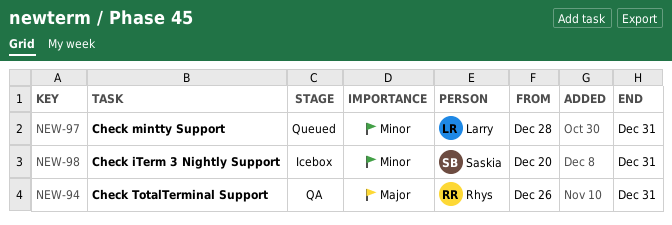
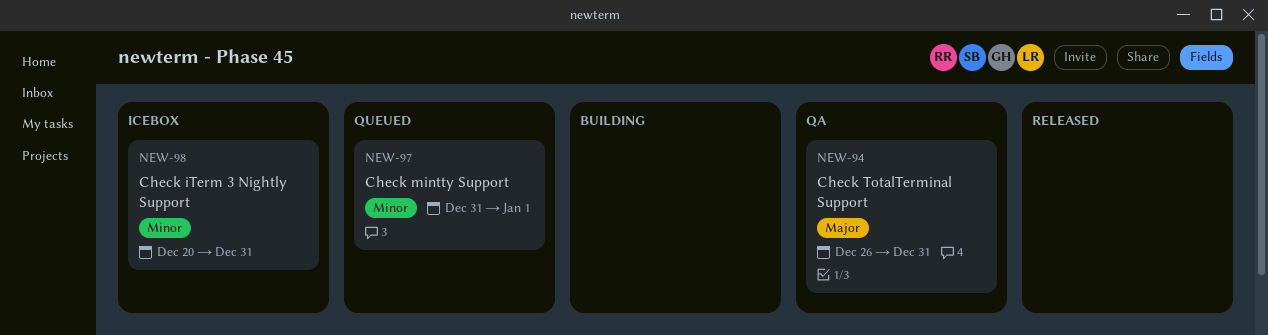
NEW-97, start: Dec 28 -> Dec 31
NEW-97, due: Dec 31 -> Jan 1

